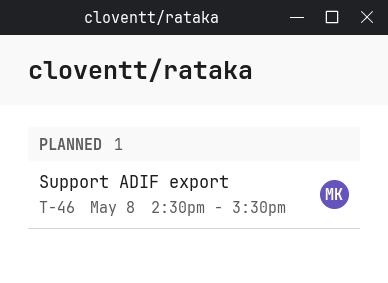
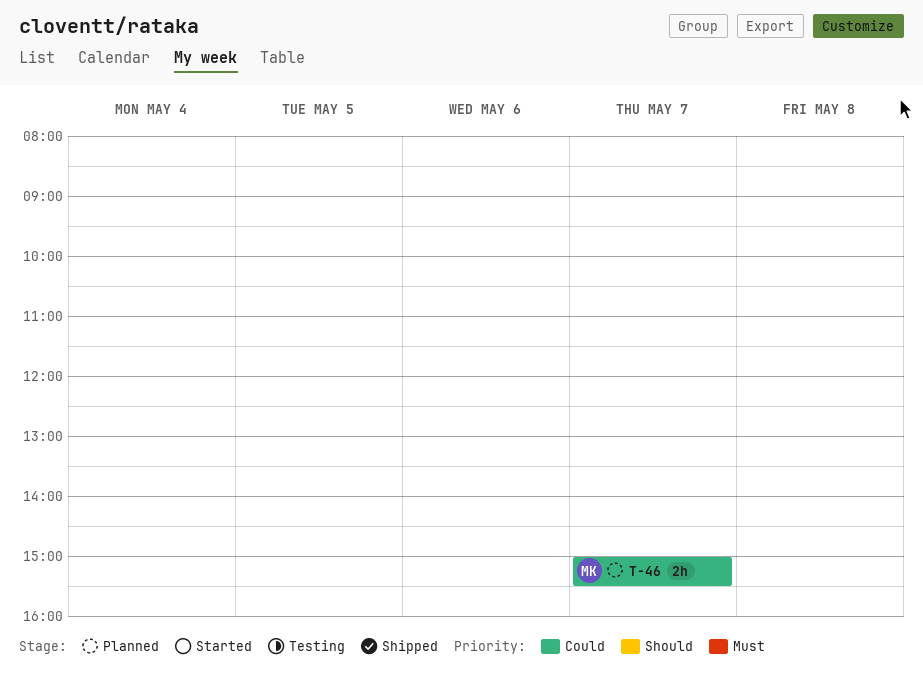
T-46, day: May 8 -> May 7
T-46, begins: 14:30 -> 15:00

